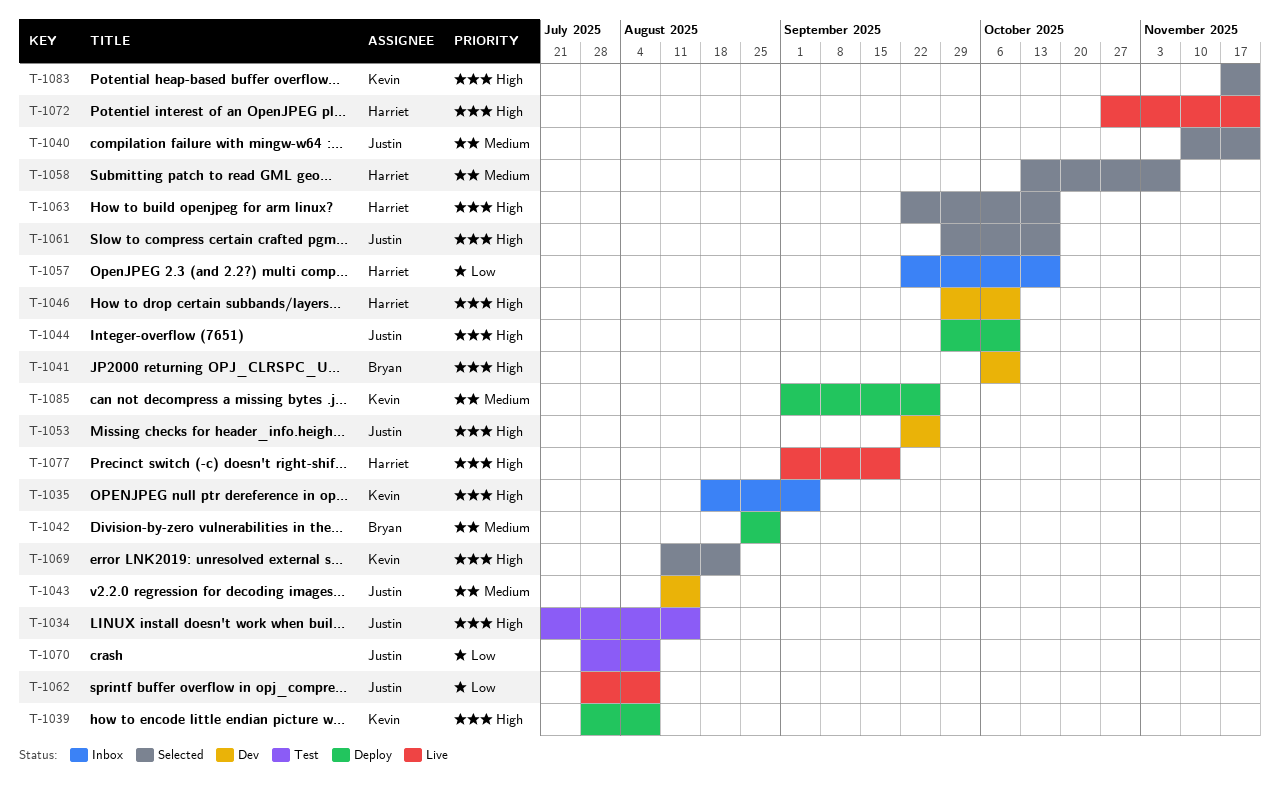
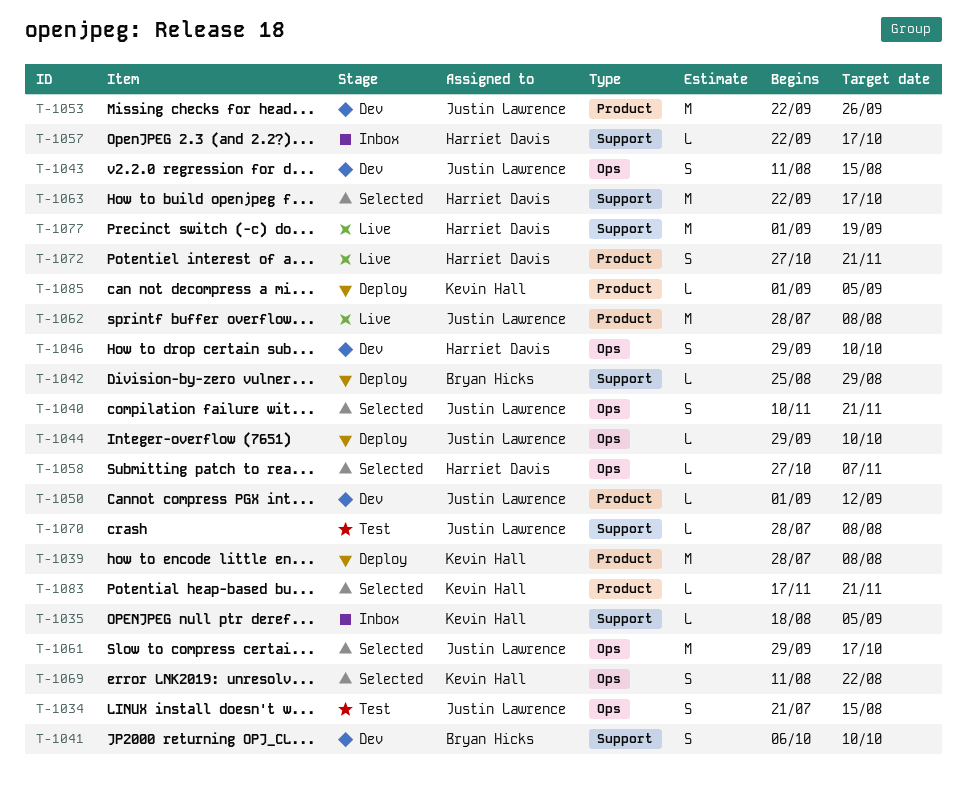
T-1050: none -> present
T-1058, start: Oct 13 -> Oct 27
T-1085, due: Sep 26 -> Sep 5

